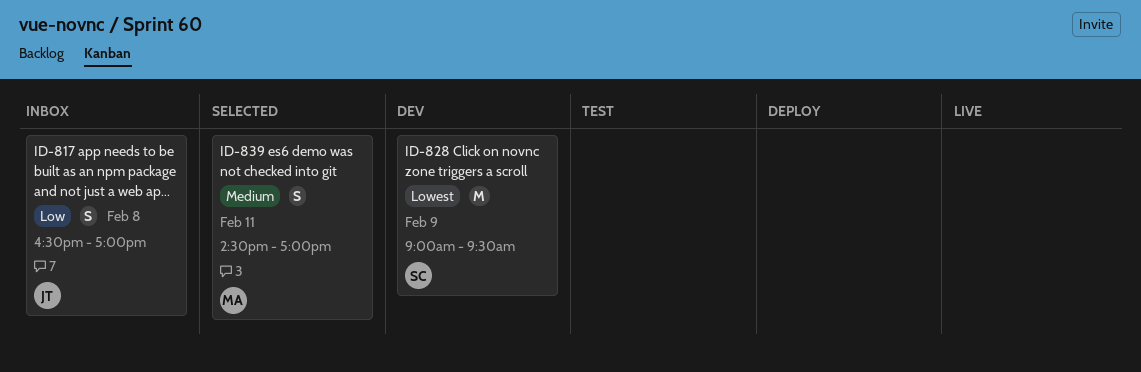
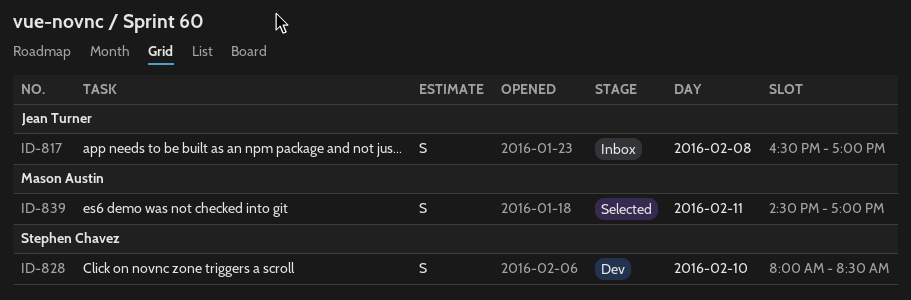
ID-828, estimate: M -> S
ID-828, day: Feb 9 -> Feb 10
ID-828, begins: 09:00 -> 08:00
ID-828, ends: 09:30 -> 08:30

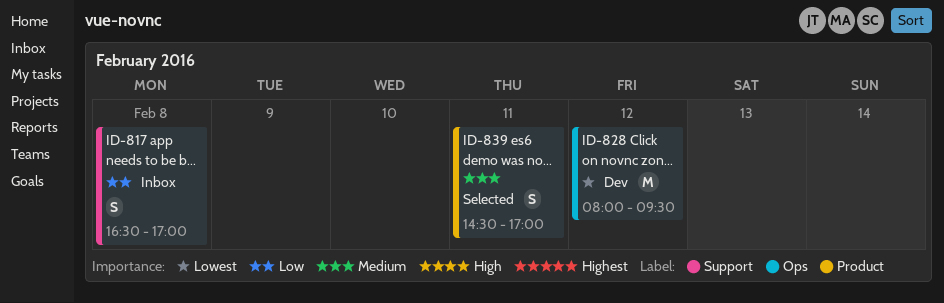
ID-828, estimate: S -> M
ID-828, day: Feb 10 -> Feb 12
ID-828, ends: 08:30 -> 09:30

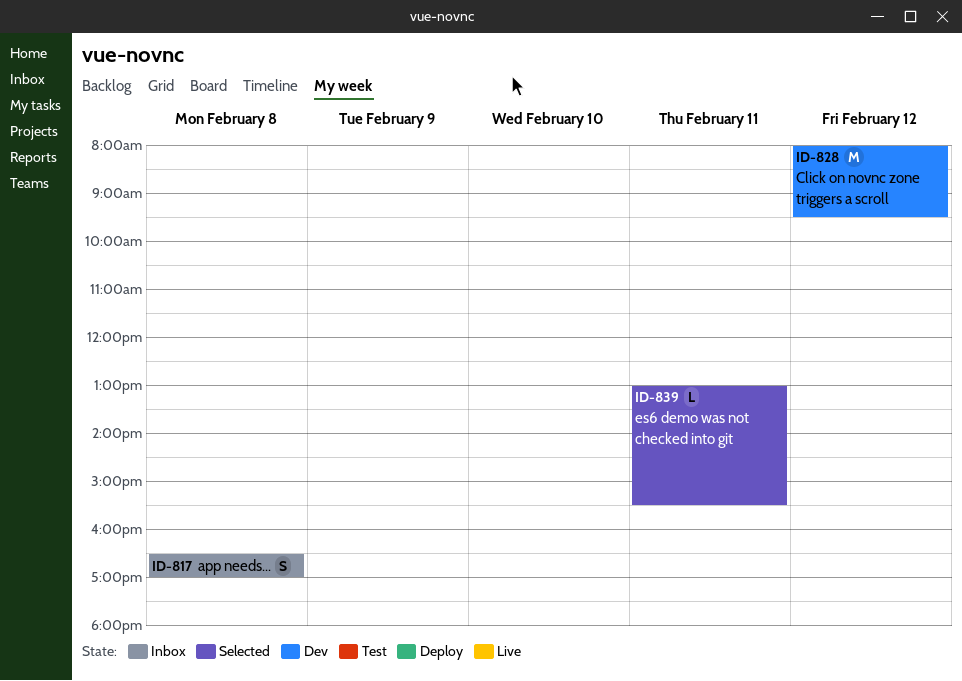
ID-839, estimate: S -> L
ID-839, begins: 14:30 -> 13:00
ID-839, ends: 17:00 -> 15:30

